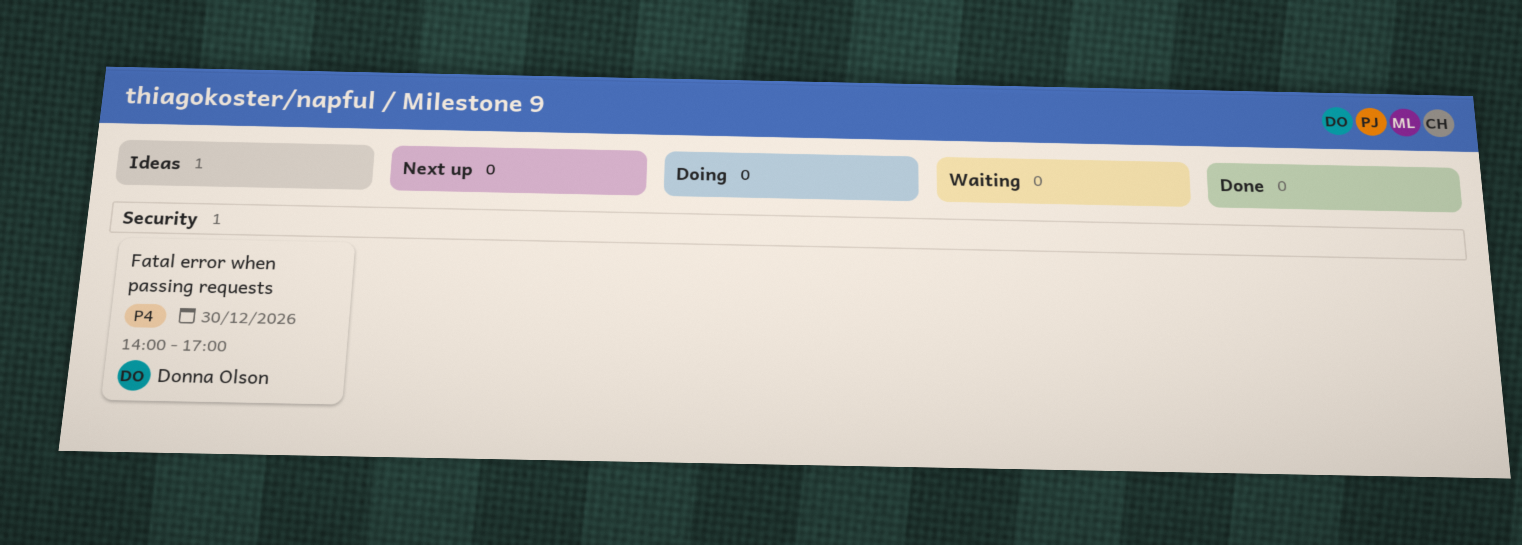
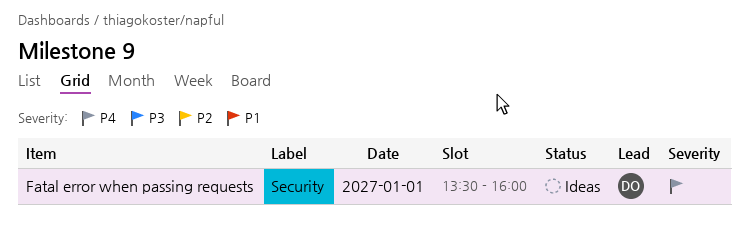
Fatal error when passing requests, day: Dec 30 -> Jan 1
Fatal error when passing requests, begins: 14:00 -> 13:30
Fatal error when passing requests, ends: 17:00 -> 16:00

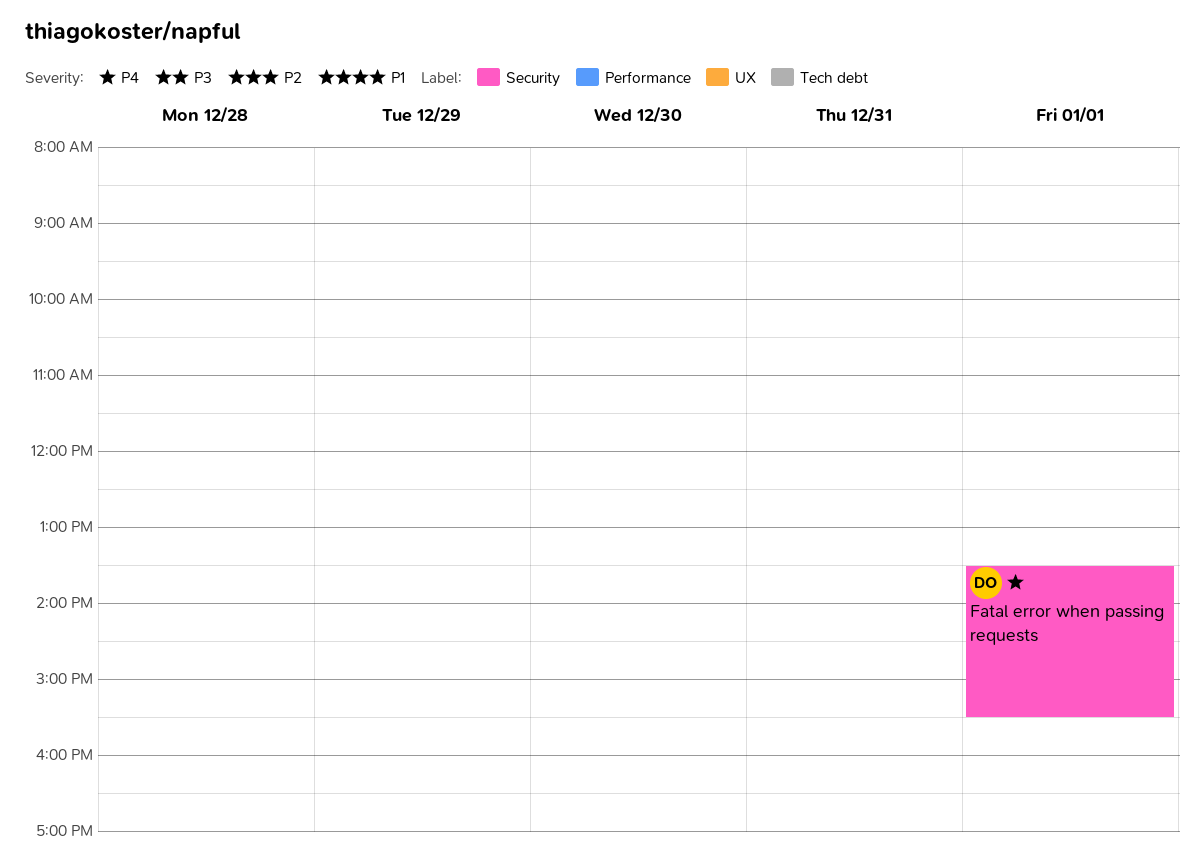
Fatal error when passing requests, ends: 16:00 -> 15:30

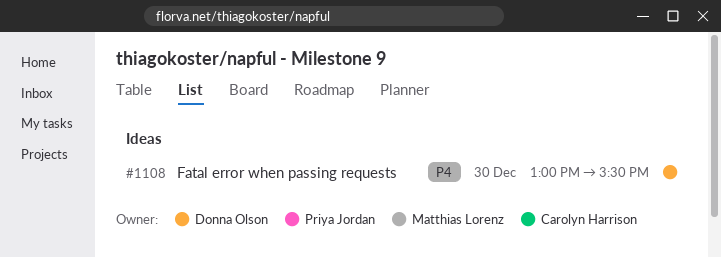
Fatal error when passing requests, day: Jan 1 -> Dec 30
Fatal error when passing requests, begins: 13:30 -> 13:00

